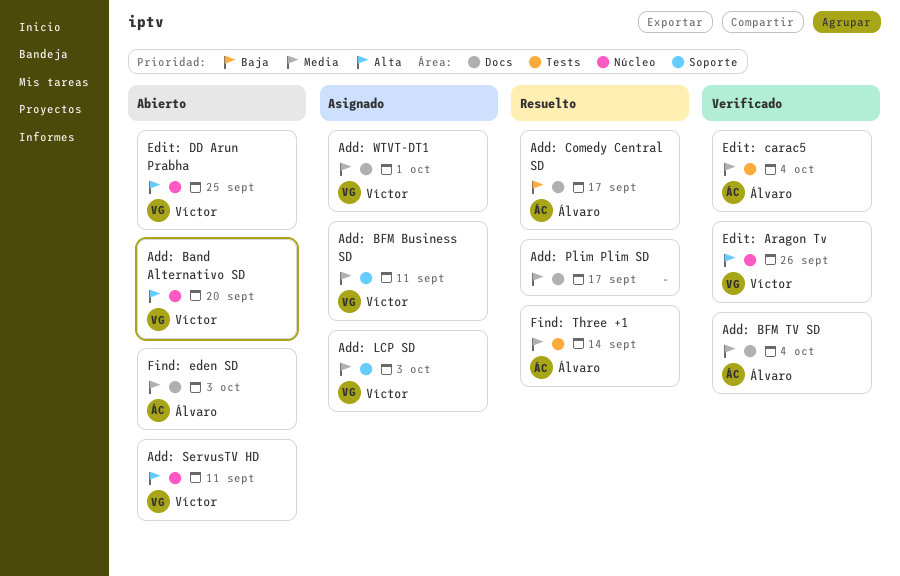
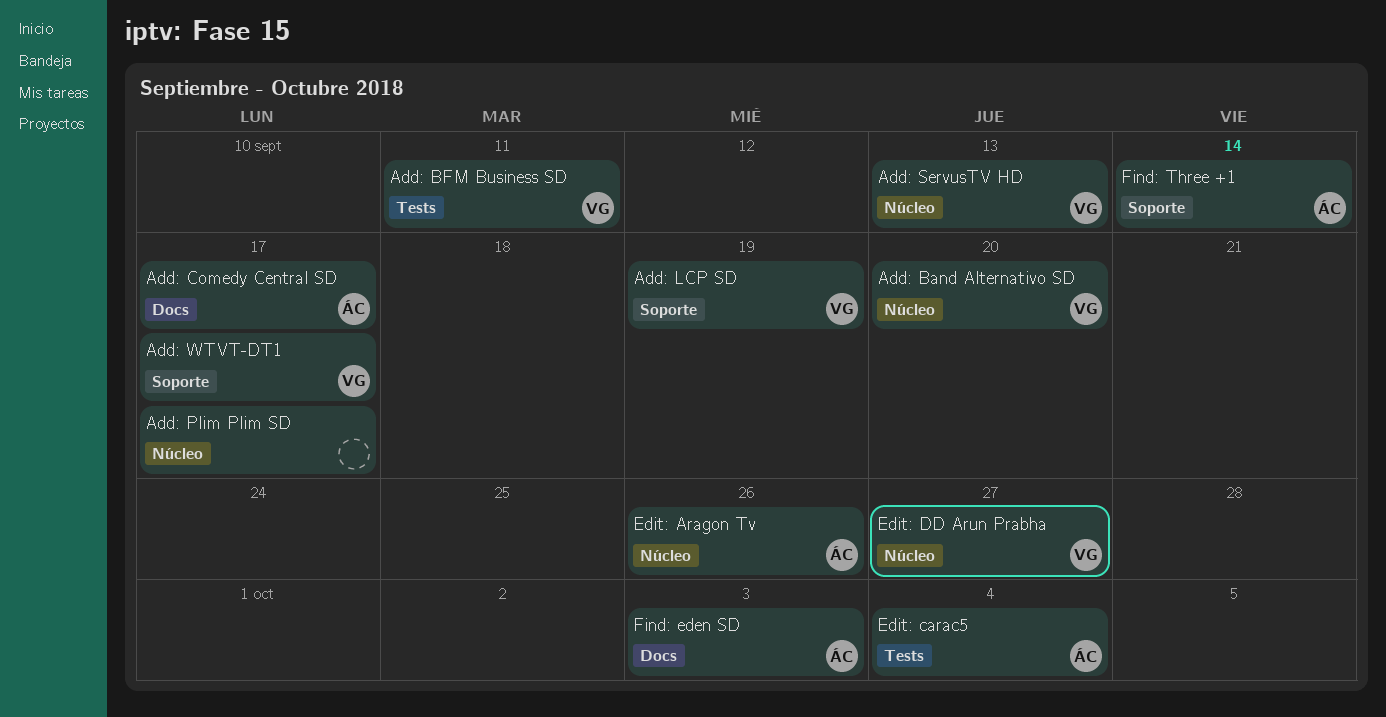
Add: BFM Business SD, label: Soporte -> Tests
Add: BFM TV SD: present -> none
Add: LCP SD, due: Oct 3 -> Sep 19
Add: Plim Plim SD, label: Docs -> Núcleo
Add: ServusTV HD, due: Sep 11 -> Sep 13
Add: WTVT-DT1, label: Docs -> Soporte
Add: WTVT-DT1, due: Oct 1 -> Sep 17
Edit: Aragon Tv, owner: Víctor -> Álvaro
Edit: DD Arun Prabha, due: Sep 25 -> Sep 27
Find: Three +1, label: Tests -> Soporte

